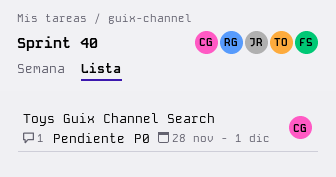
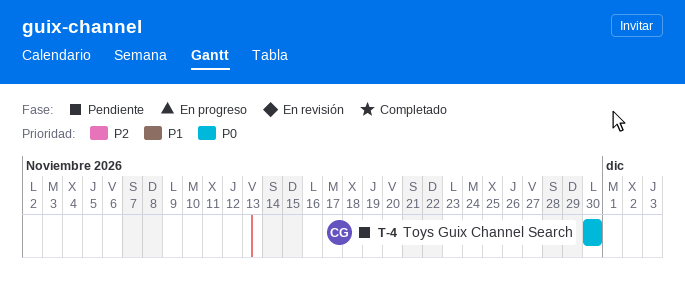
Toys Guix Channel Search, start: Nov 28 -> Nov 30
Toys Guix Channel Search, due: Dec 1 -> Nov 30

